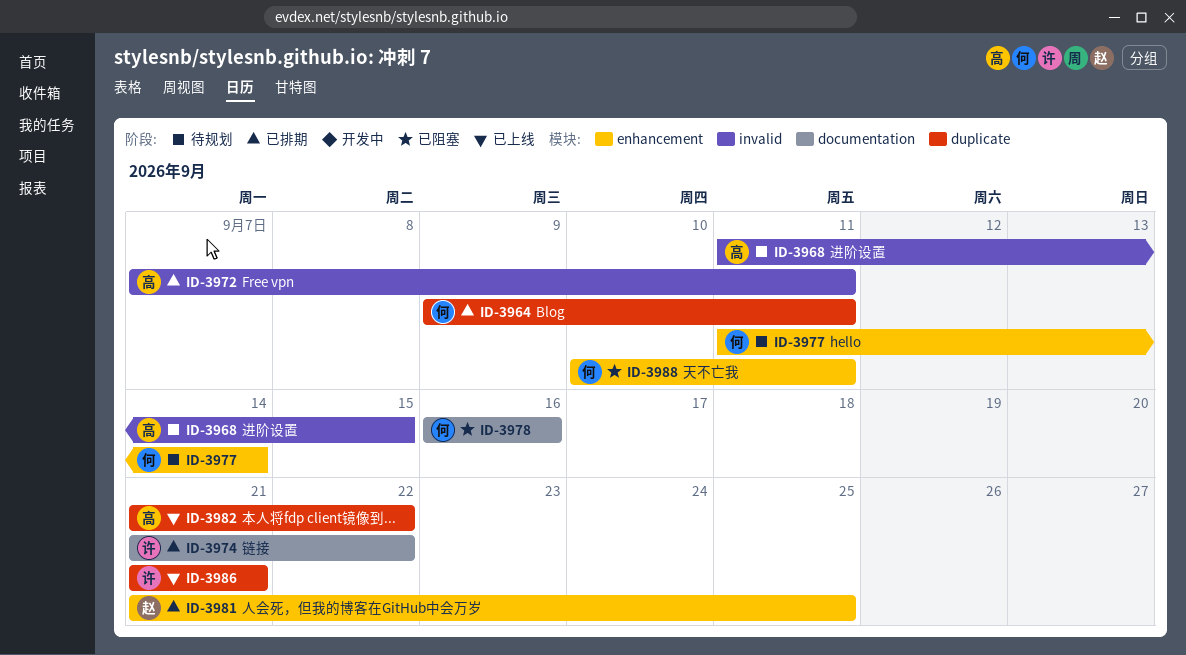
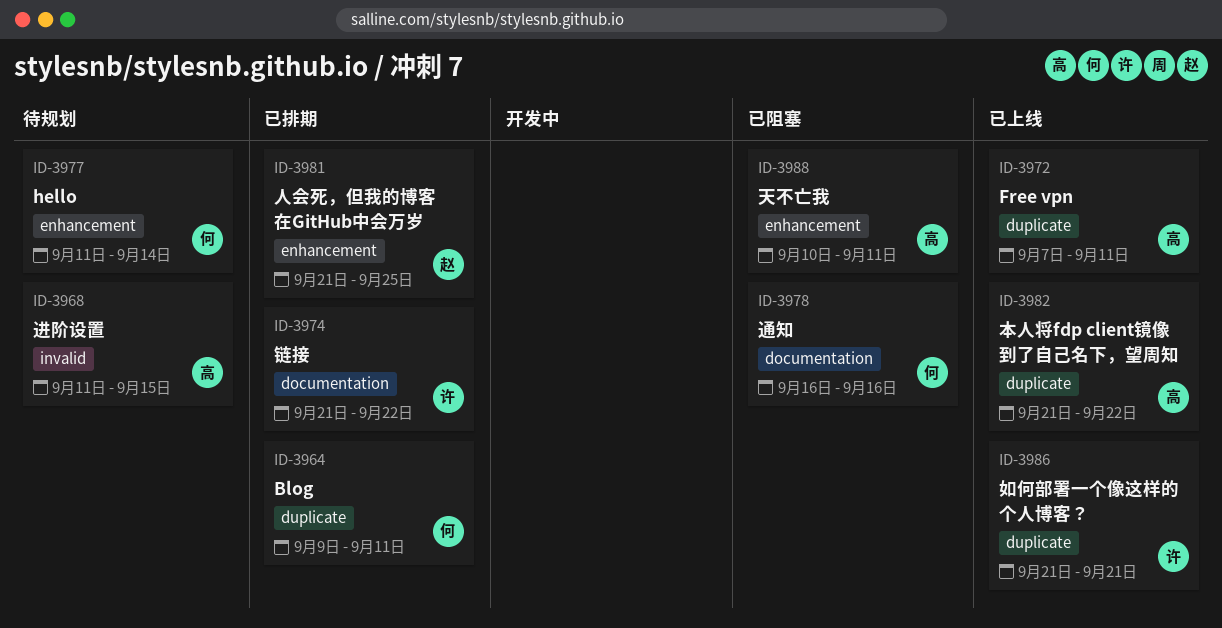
ID-3972, status: 已排期 -> 已上线
ID-3972, label: invalid -> duplicate
ID-3988, owner: 何 -> 高

